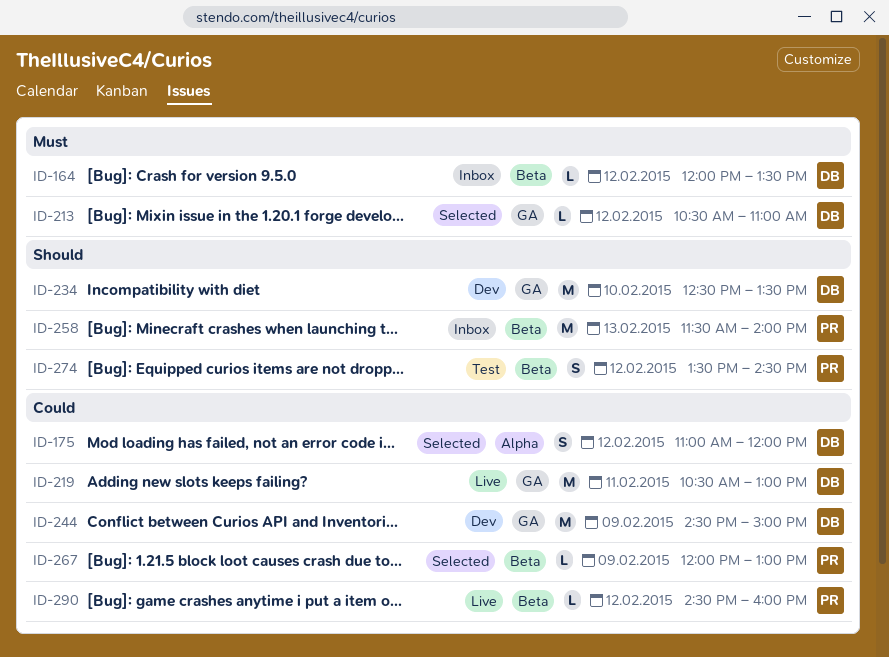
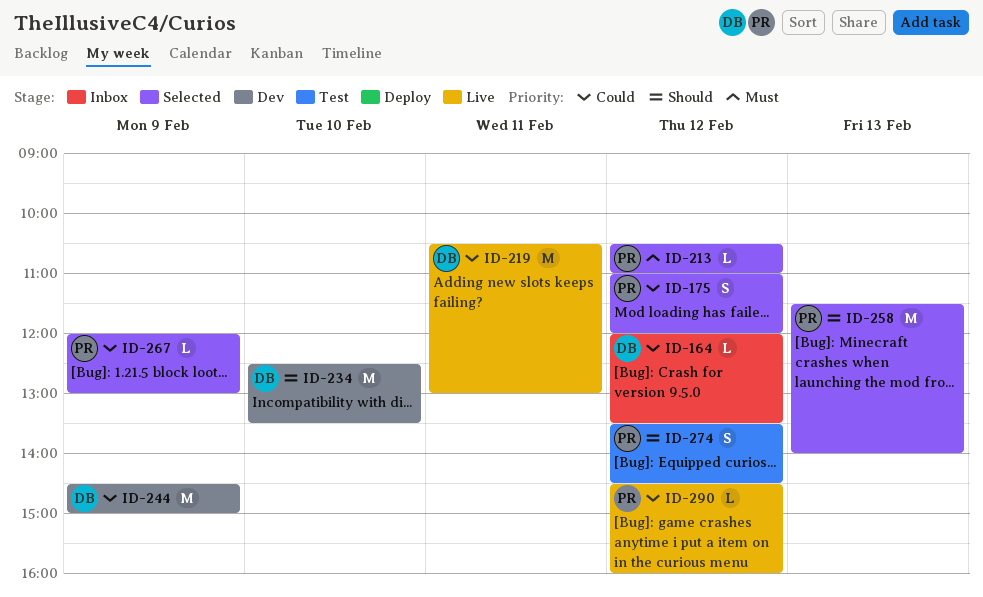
ID-164, priority: Must -> Could
ID-175, owner: DB -> PR
ID-213, owner: DB -> PR
ID-258, status: Inbox -> Selected

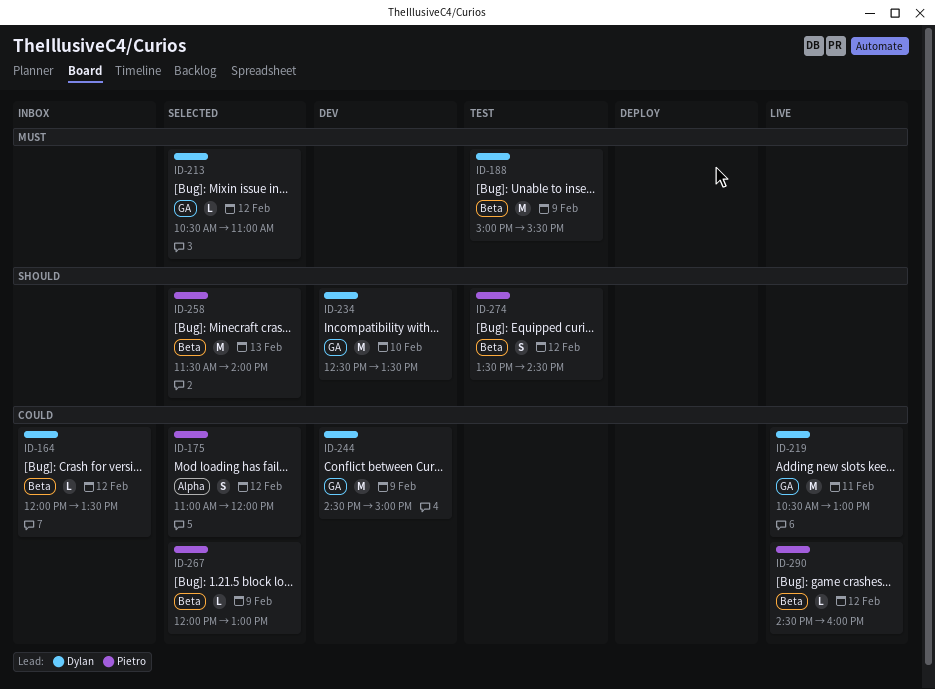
ID-188: none -> present
ID-213, owner: Pietro -> Dylan

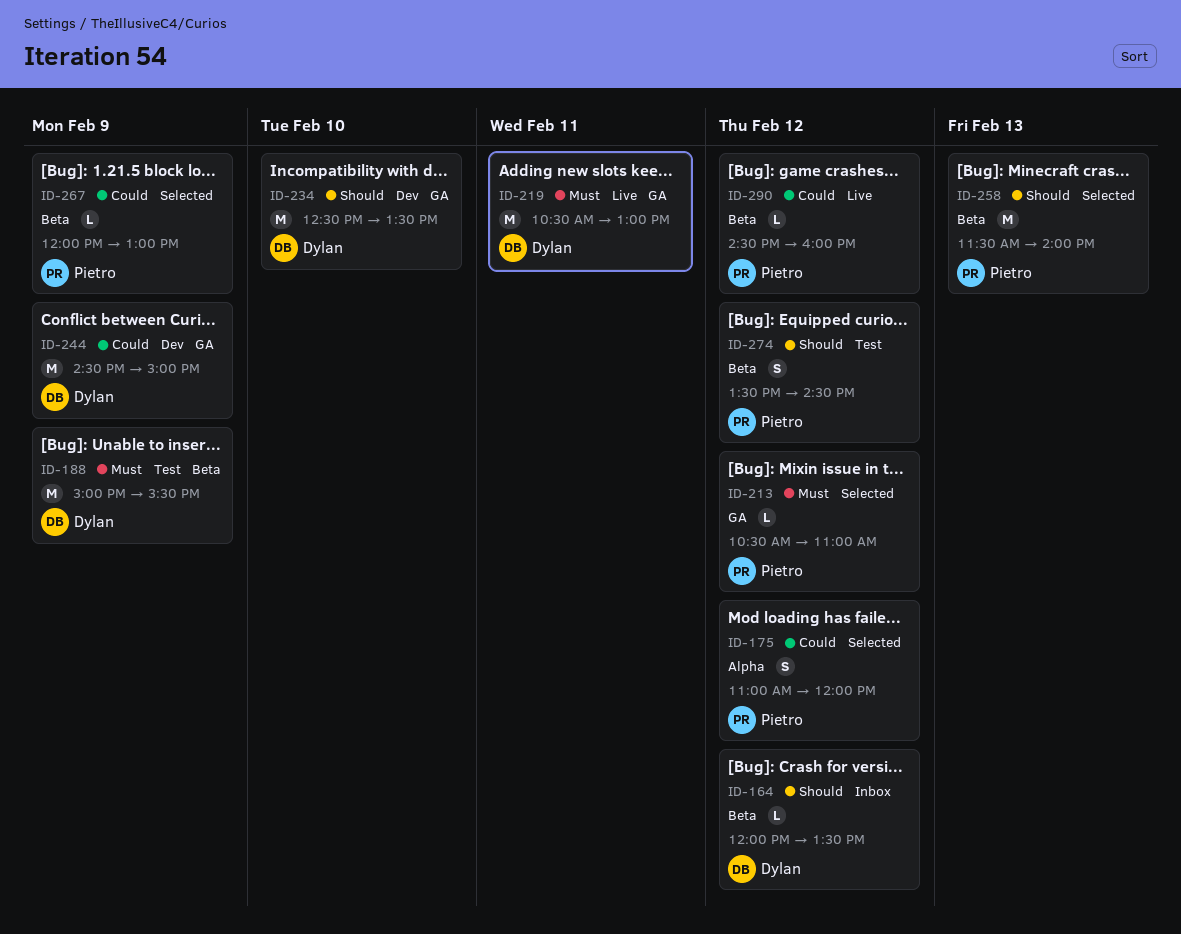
ID-164, priority: Could -> Should
ID-213, owner: Dylan -> Pietro
ID-219, priority: Could -> Must

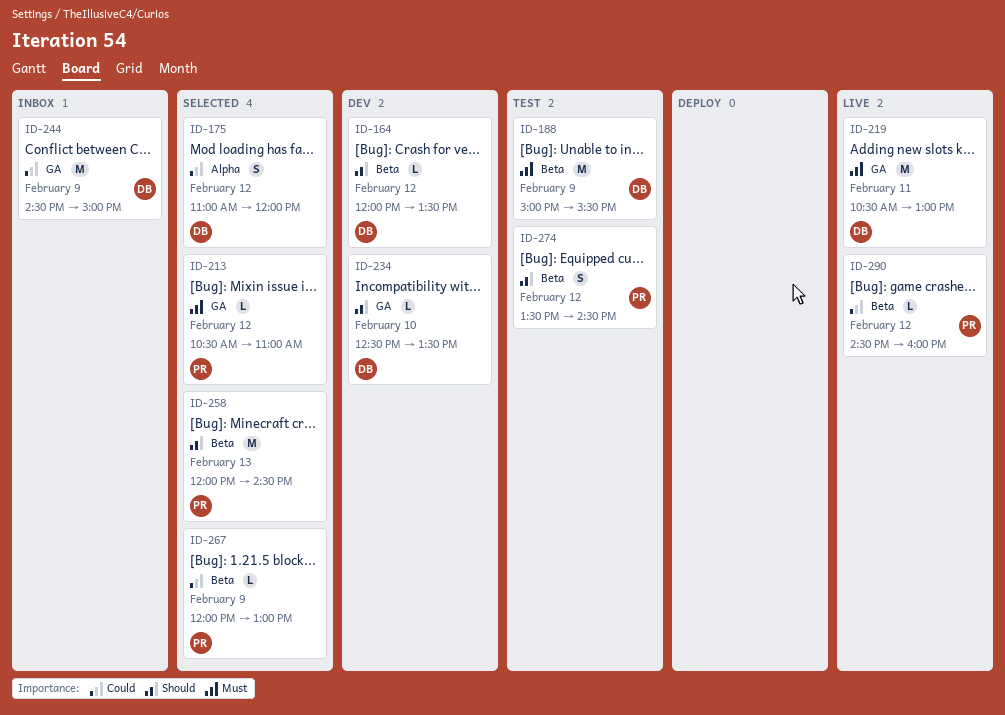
ID-164, status: Inbox -> Dev
ID-175, owner: Pietro -> Dylan
ID-234, estimate: M -> L
ID-244, status: Dev -> Inbox
ID-258, begins: 11:30 -> 12:00
ID-258, ends: 14:00 -> 14:30

